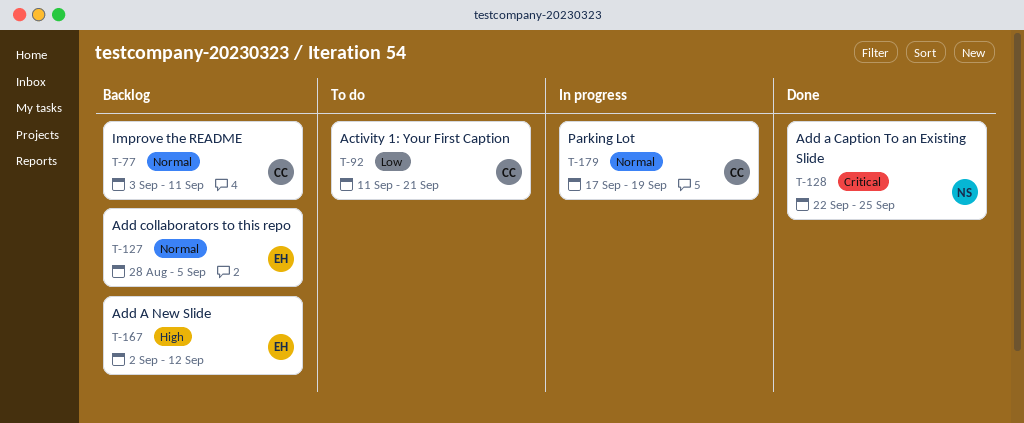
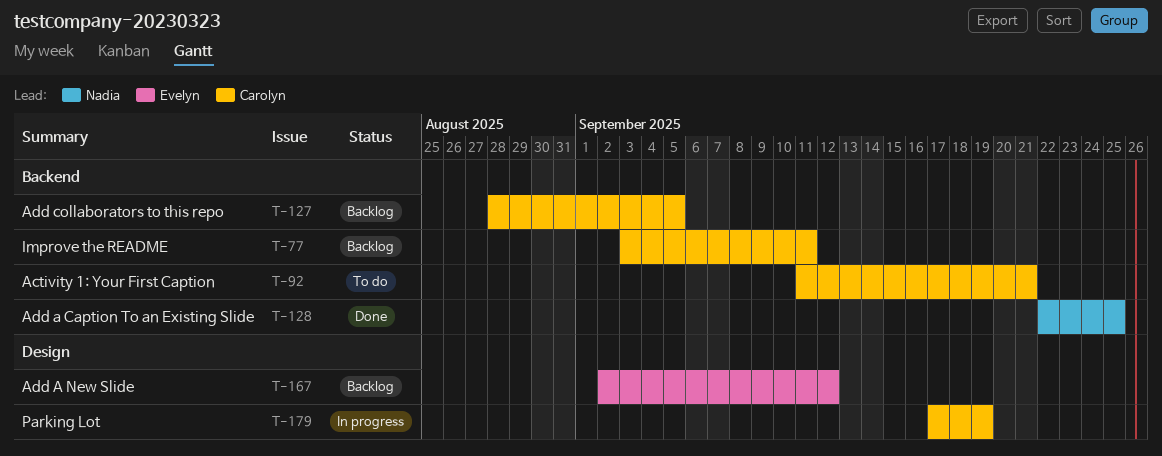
T-127, owner: Evelyn -> Carolyn

